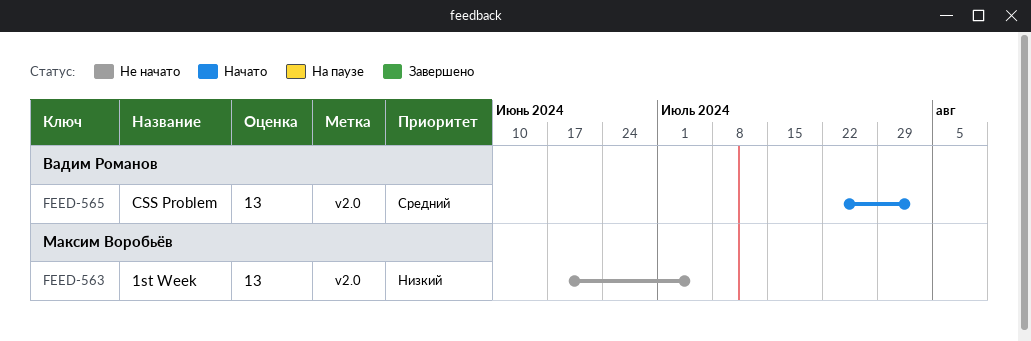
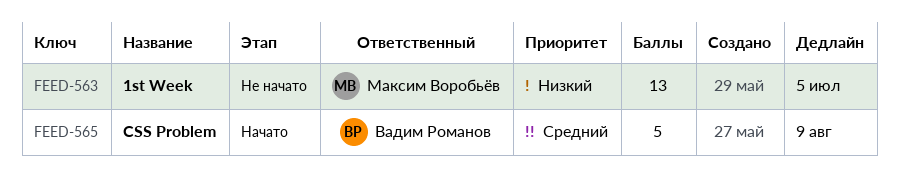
FEED-565, estimate: 13 -> 5
FEED-565, due: Aug 2 -> Aug 9

